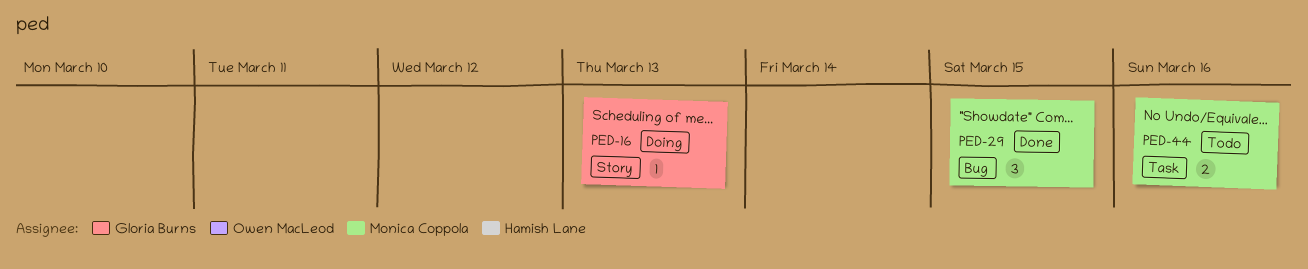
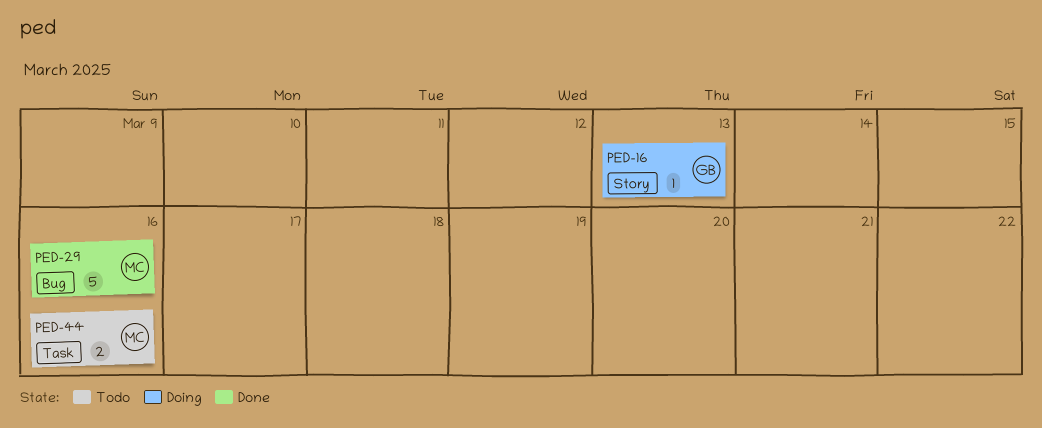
PED-29, estimate: 3 -> 5
PED-29, due: Mar 15 -> Mar 16

